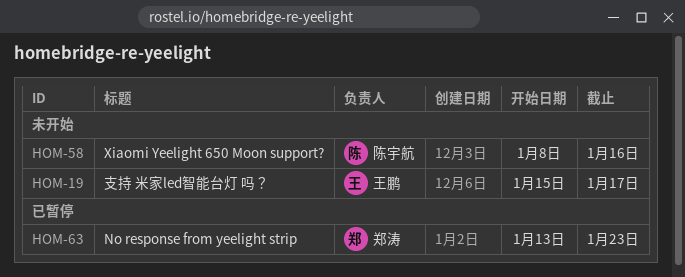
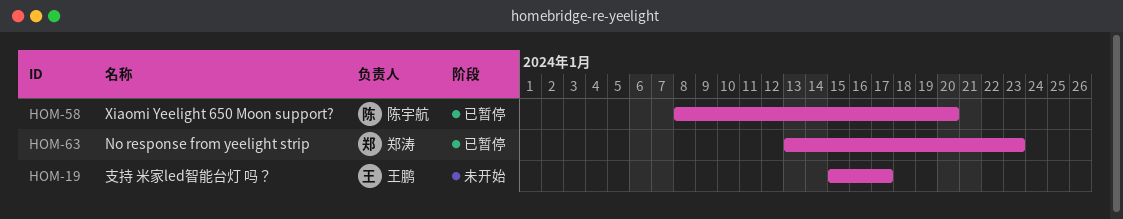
HOM-58, status: 未开始 -> 已暂停
HOM-58, due: Jan 16 -> Jan 20

